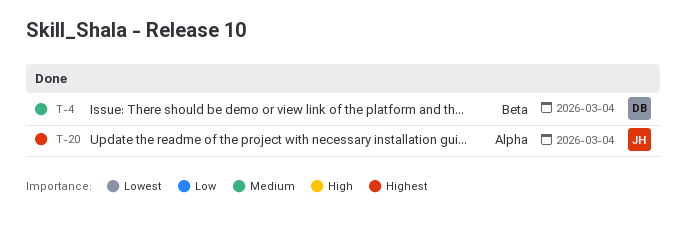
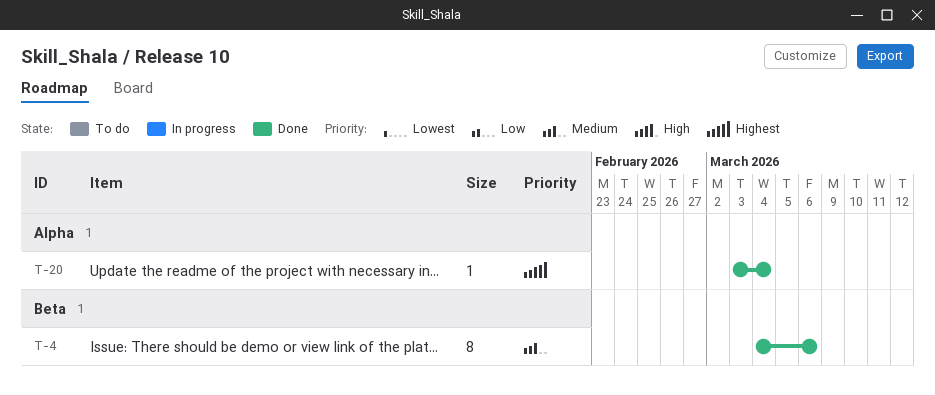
T-4, due: Mar 4 -> Mar 6

